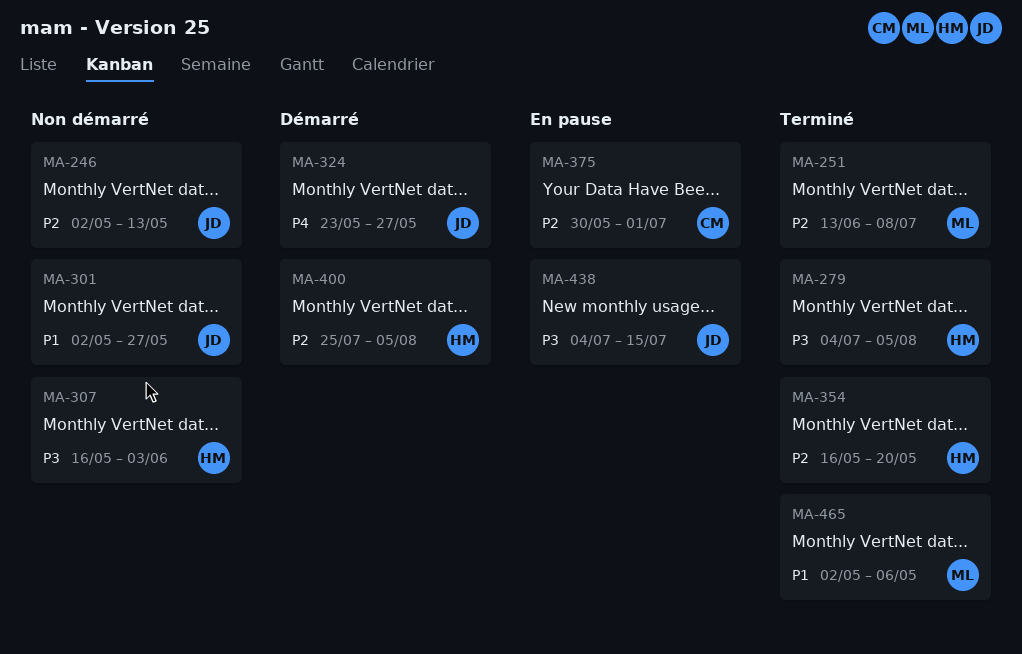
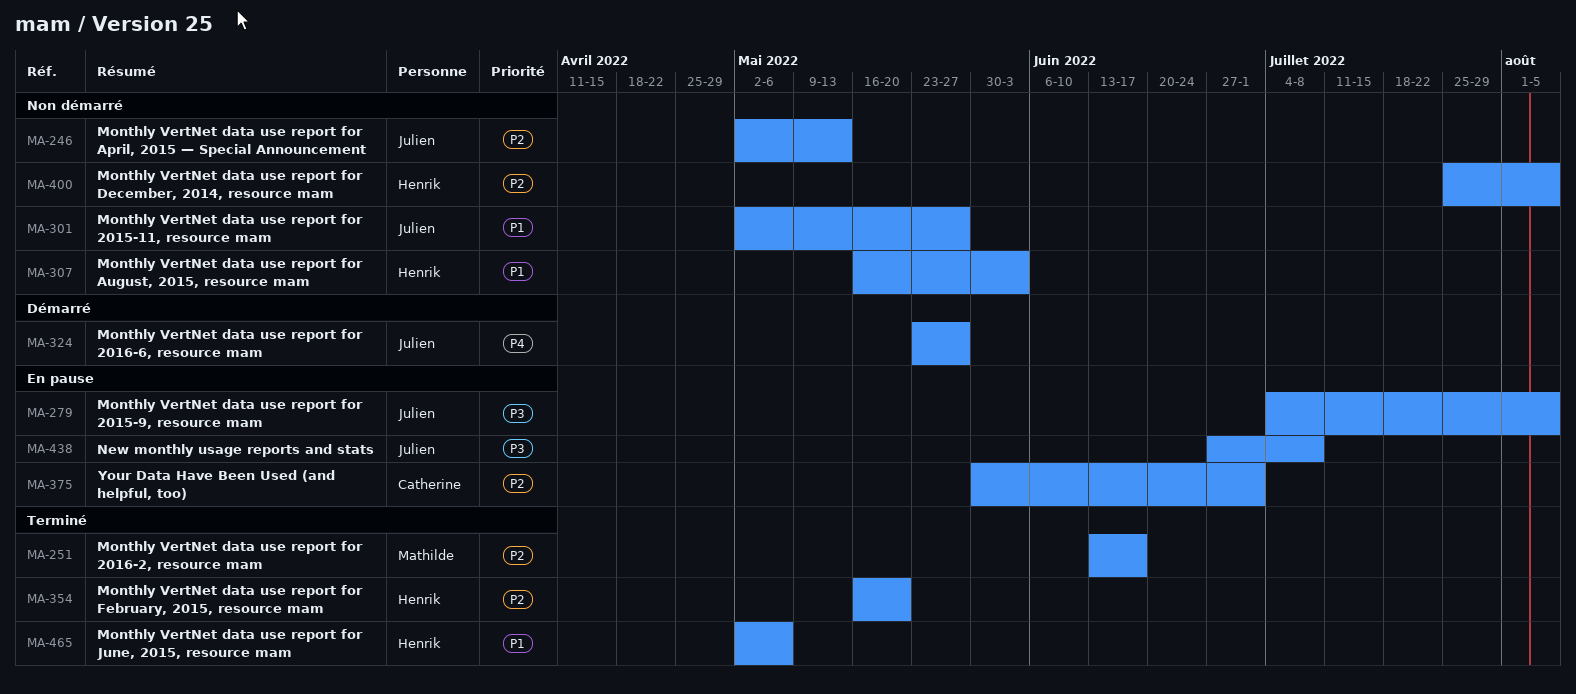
MA-251, due: Jul 8 -> Jun 17
MA-279, status: Terminé -> En pause
MA-279, owner: Henrik -> Julien
MA-307, priority: P3 -> P1
MA-400, status: Démarré -> Non démarré
MA-438, start: Jul 4 -> Jun 27
MA-438, due: Jul 15 -> Jul 8
MA-465, owner: Mathilde -> Henrik

